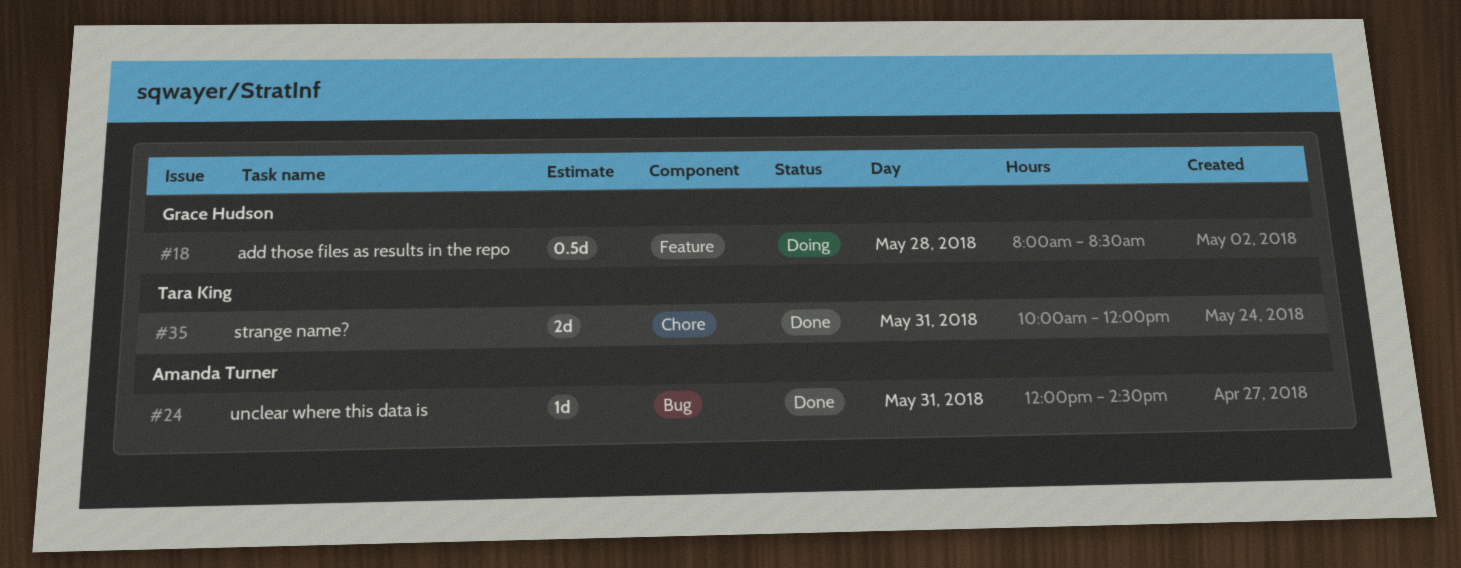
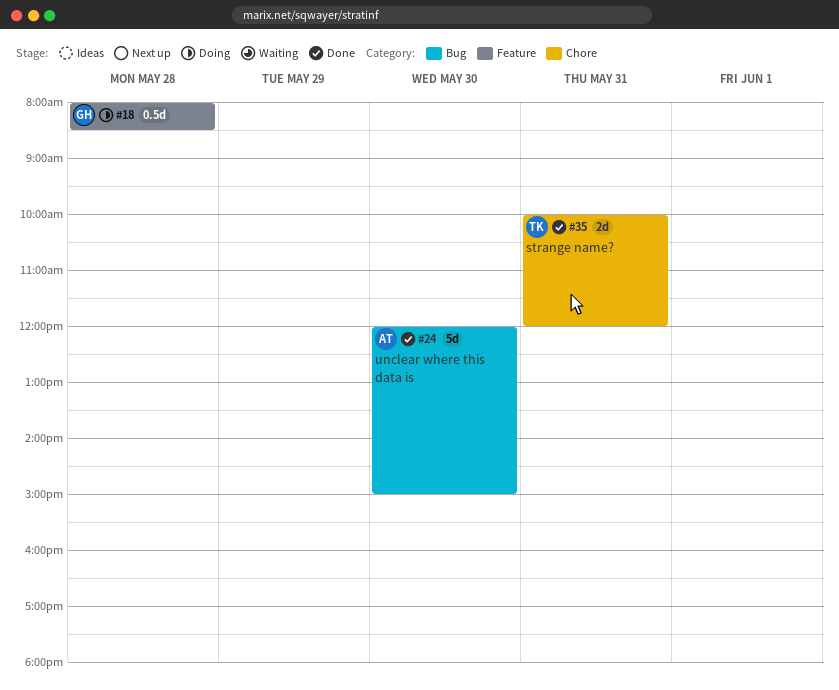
#24, estimate: 1d -> 5d
#24, day: May 31 -> May 30
#24, ends: 14:30 -> 15:00

